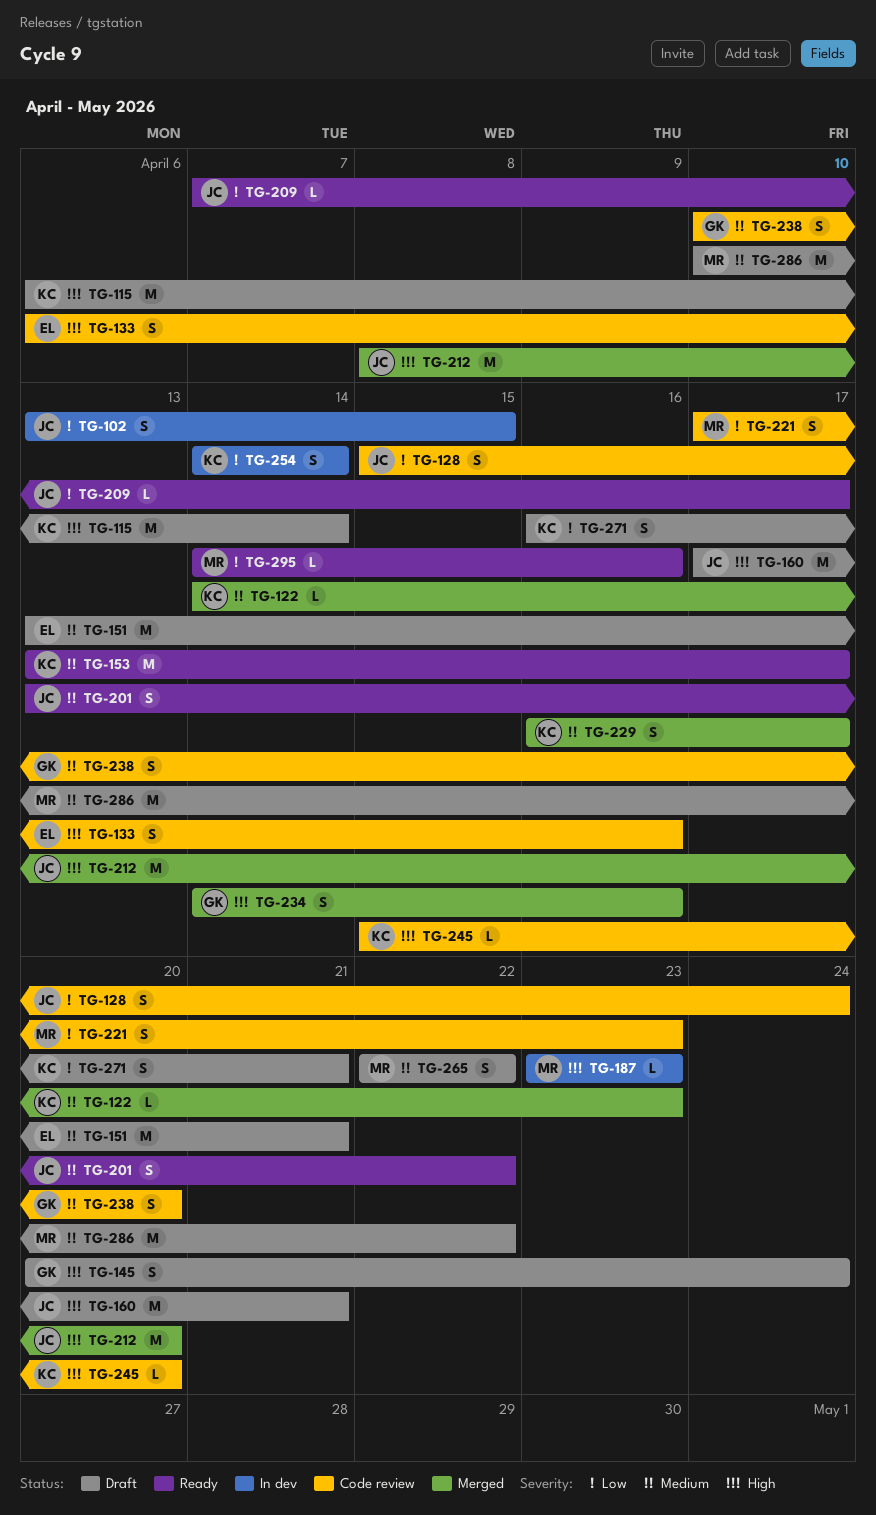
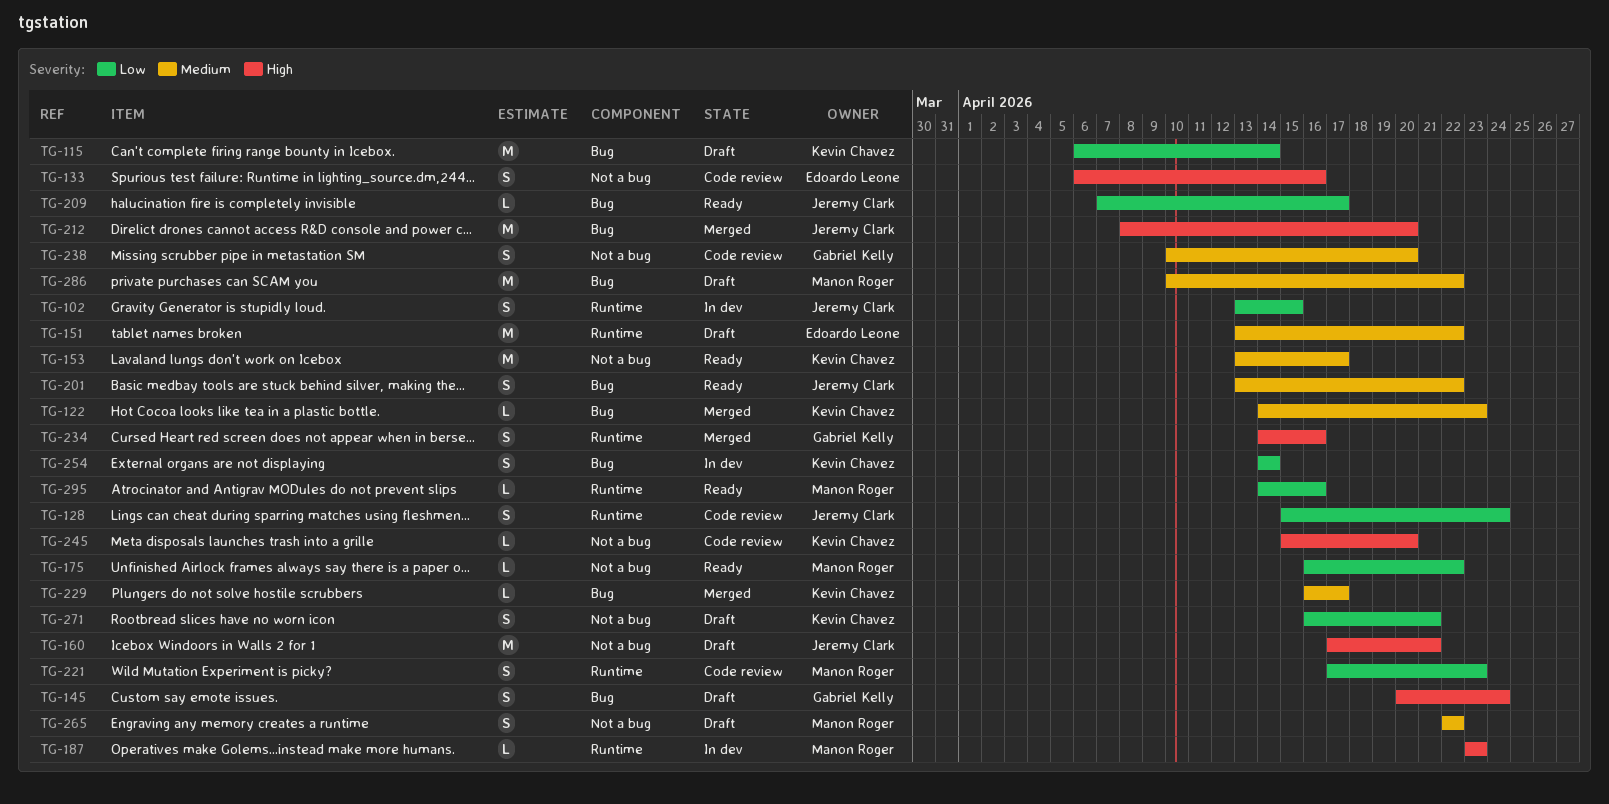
TG-115, priority: High -> Low
TG-151, due: Apr 21 -> Apr 22
TG-175: none -> present
TG-229, estimate: S -> L

